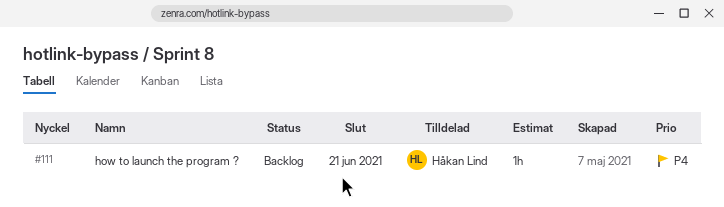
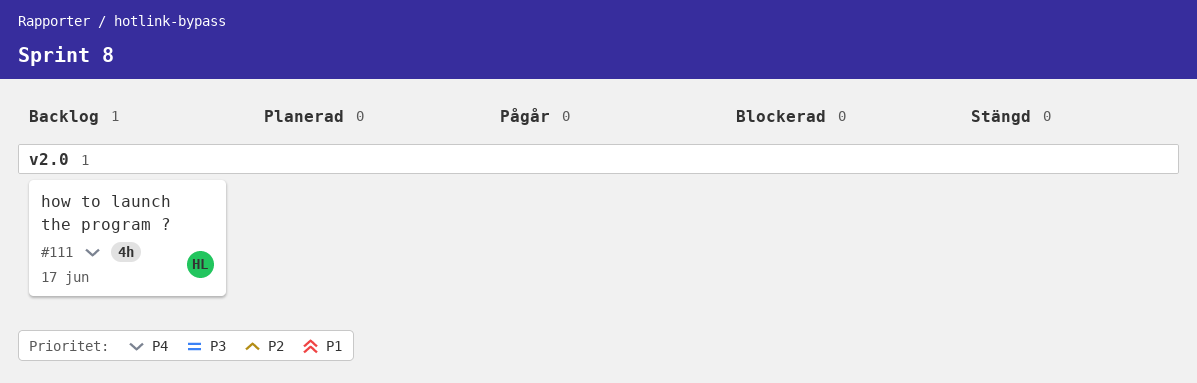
#111, estimate: 1h -> 4h
#111, due: Jun 21 -> Jun 17

